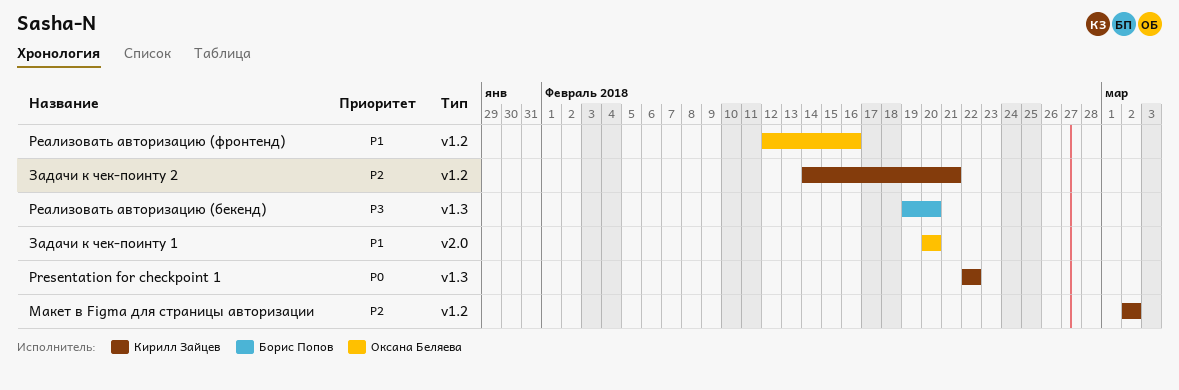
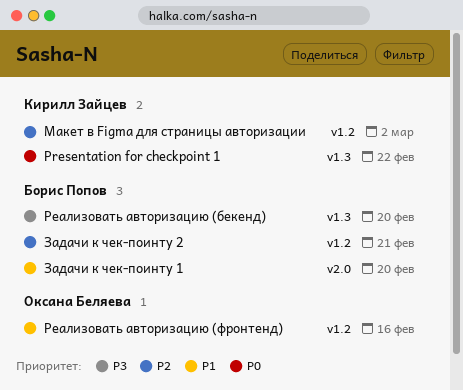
Задачи к чек-поинту 1, owner: Оксана Беляева -> Борис Попов
Задачи к чек-поинту 2, owner: Кирилл Зайцев -> Борис Попов

